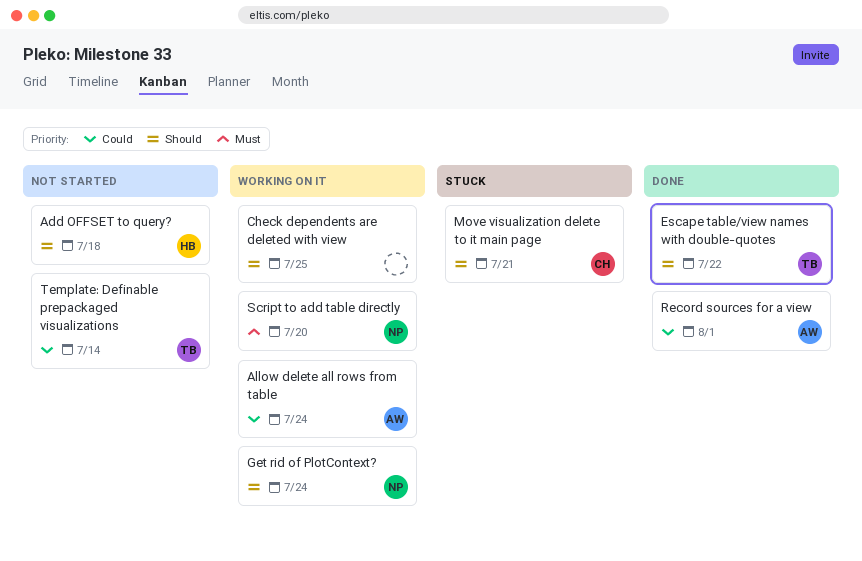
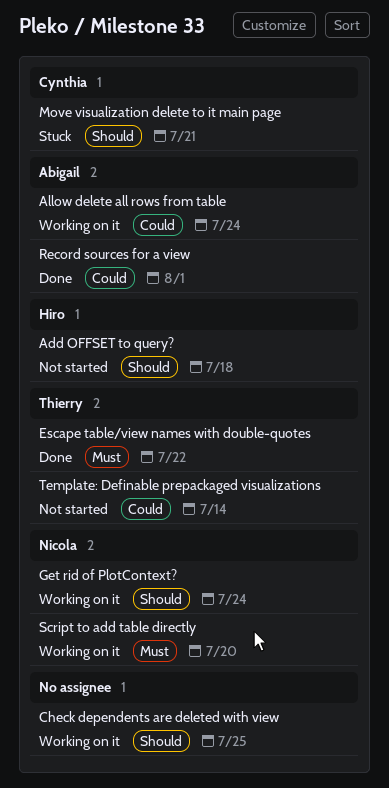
Escape table/view names with double-quotes, priority: Should -> Must

